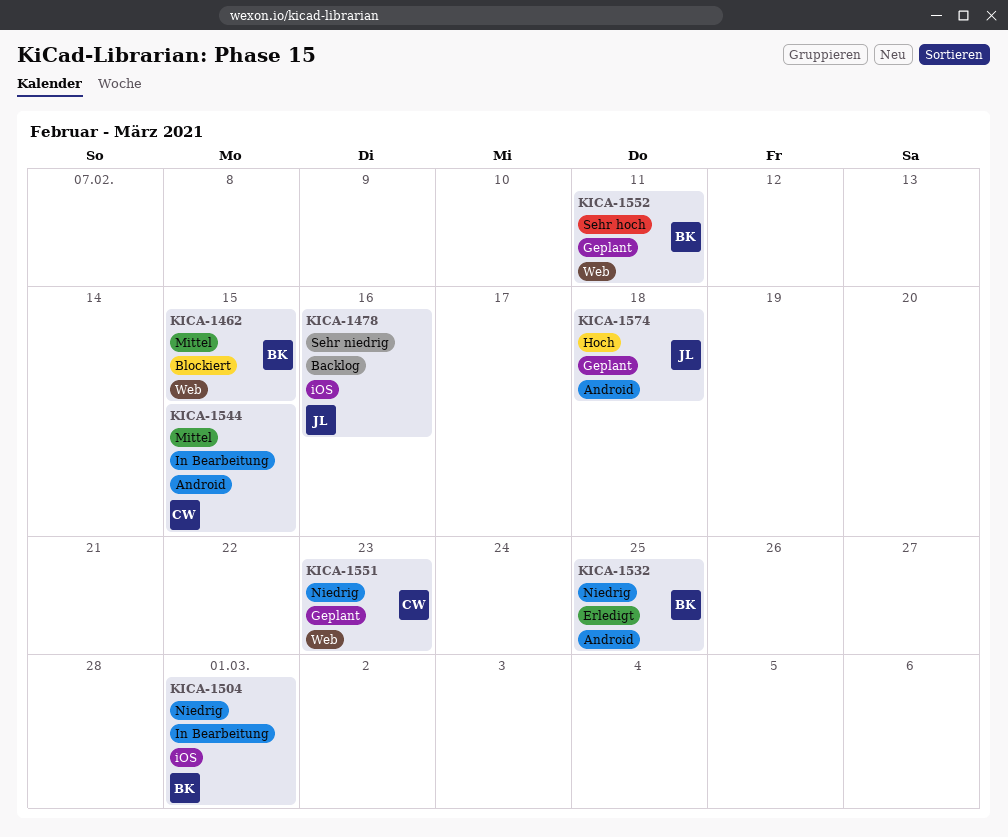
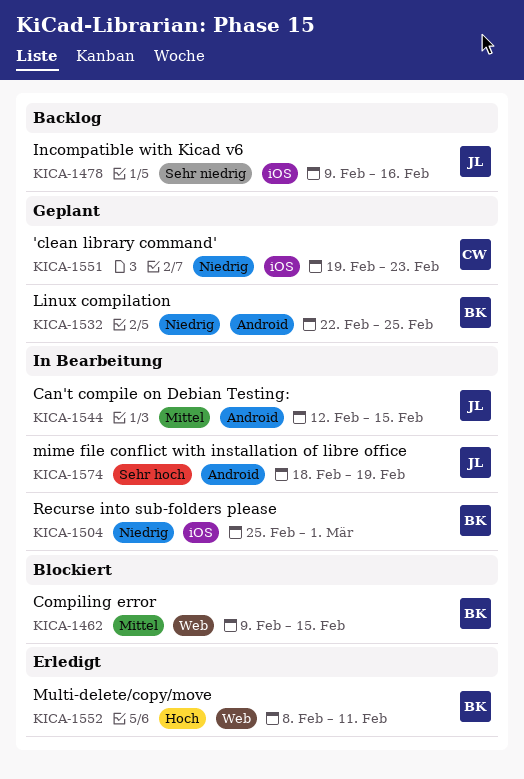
KICA-1532, status: Erledigt -> Geplant
KICA-1544, owner: CW -> JL
KICA-1551, label: Web -> iOS
KICA-1552, status: Geplant -> Erledigt
KICA-1552, priority: Sehr hoch -> Hoch
KICA-1574, status: Geplant -> In Bearbeitung
KICA-1574, priority: Hoch -> Sehr hoch
KICA-1574, due: Feb 18 -> Feb 19

